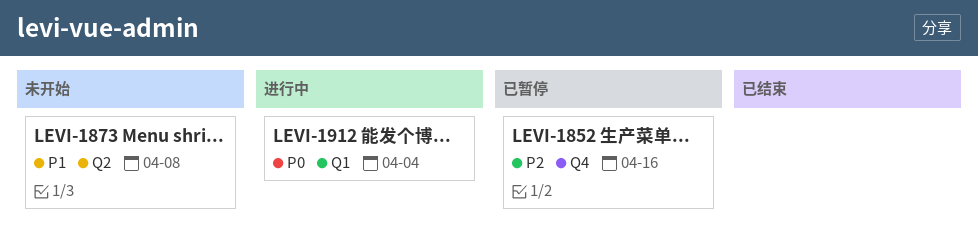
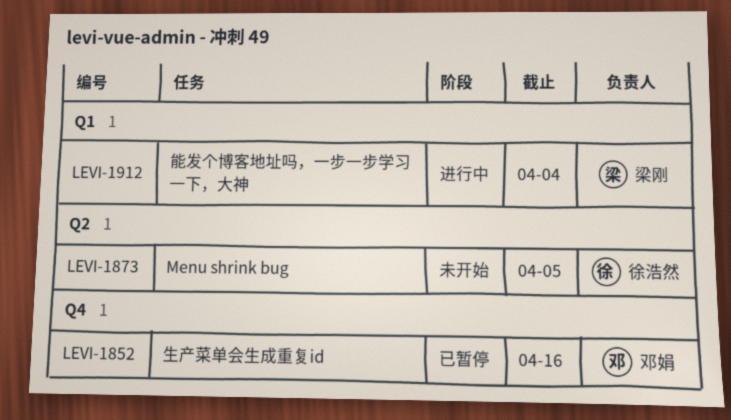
LEVI-1873, due: Apr 8 -> Apr 5

